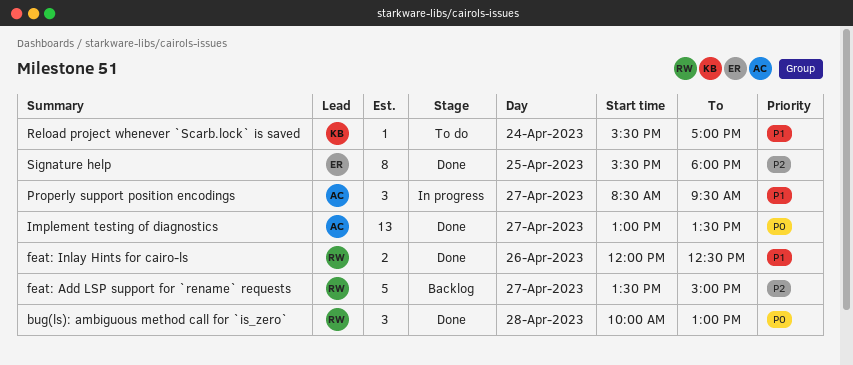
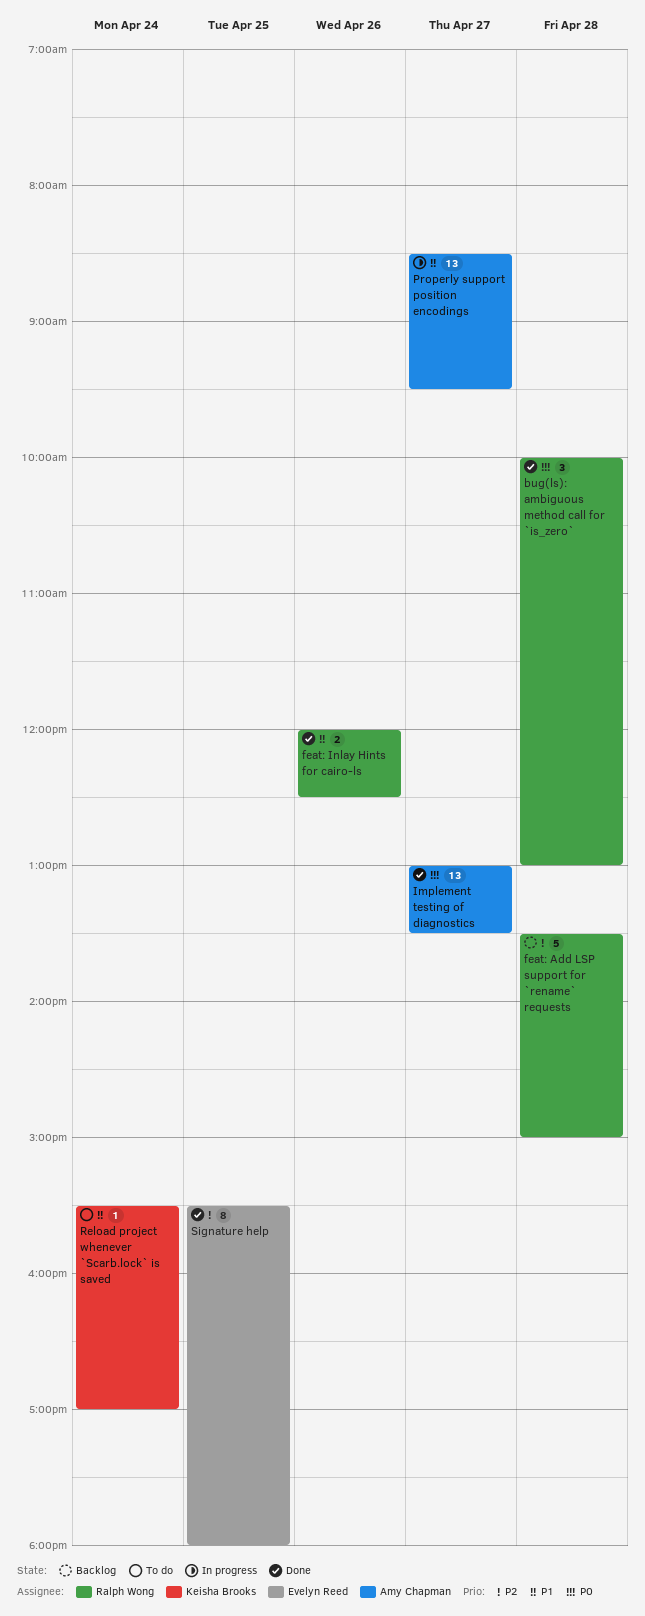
feat: Add LSP support for `rename` requests, day: Apr 27 -> Apr 28
Properly support position encodings, estimate: 3 -> 13

